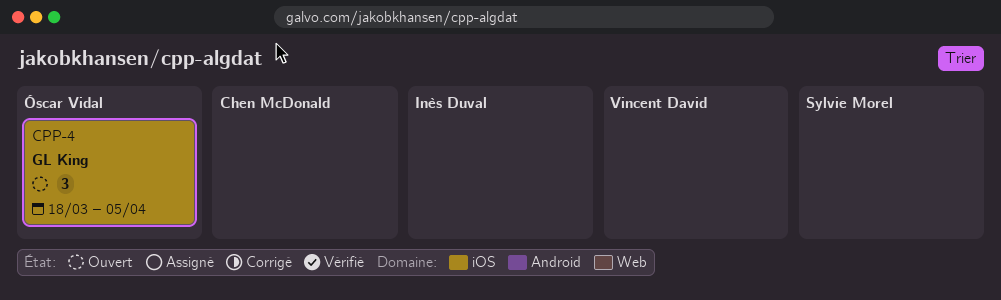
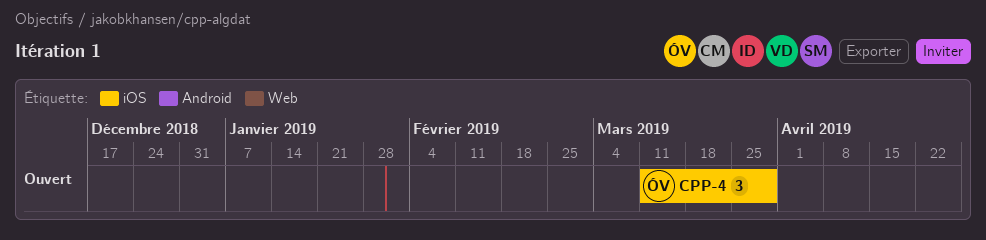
CPP-4, start: Mar 18 -> Mar 11
CPP-4, due: Apr 5 -> Mar 29

